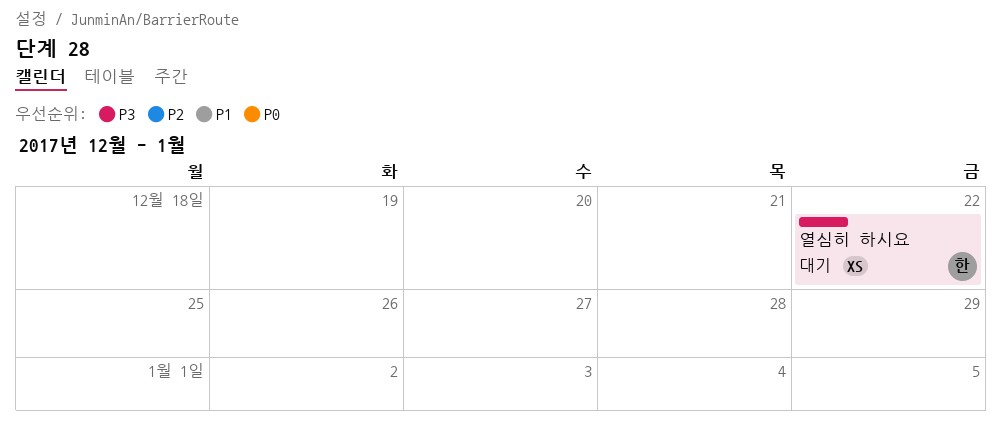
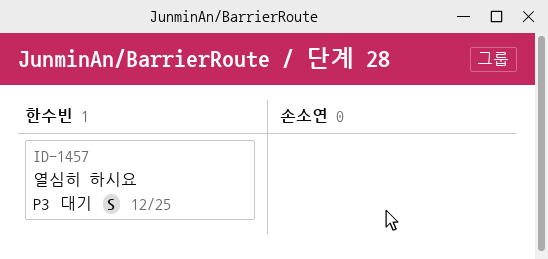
열심히 하시요, estimate: XS -> S
열심히 하시요, due: Dec 22 -> Dec 25

